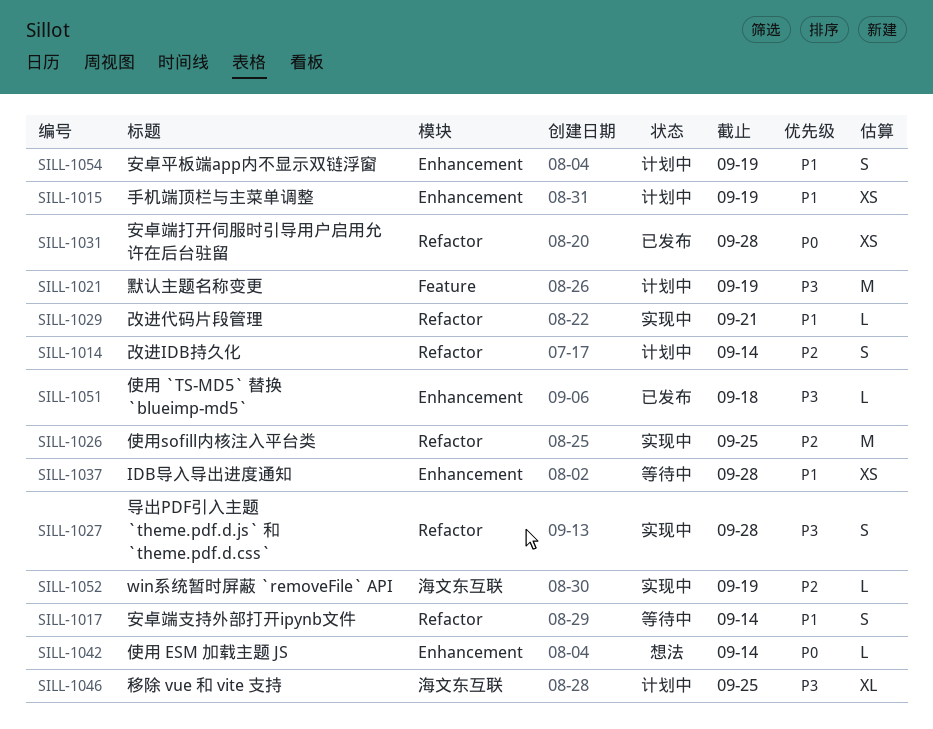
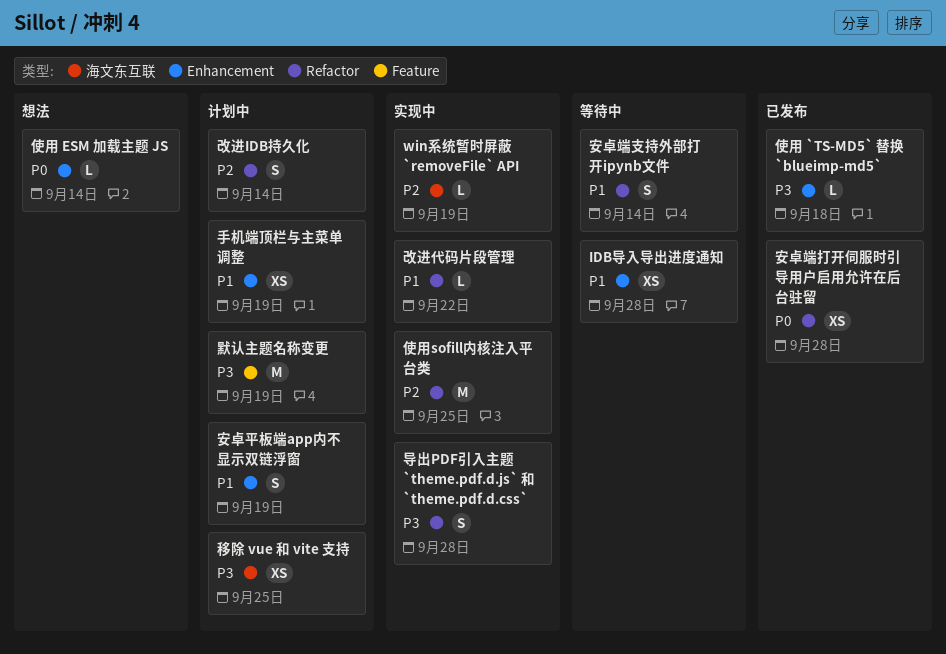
改进代码片段管理, due: Sep 21 -> Sep 22
移除 vue 和 vite 支持, estimate: XL -> XS

